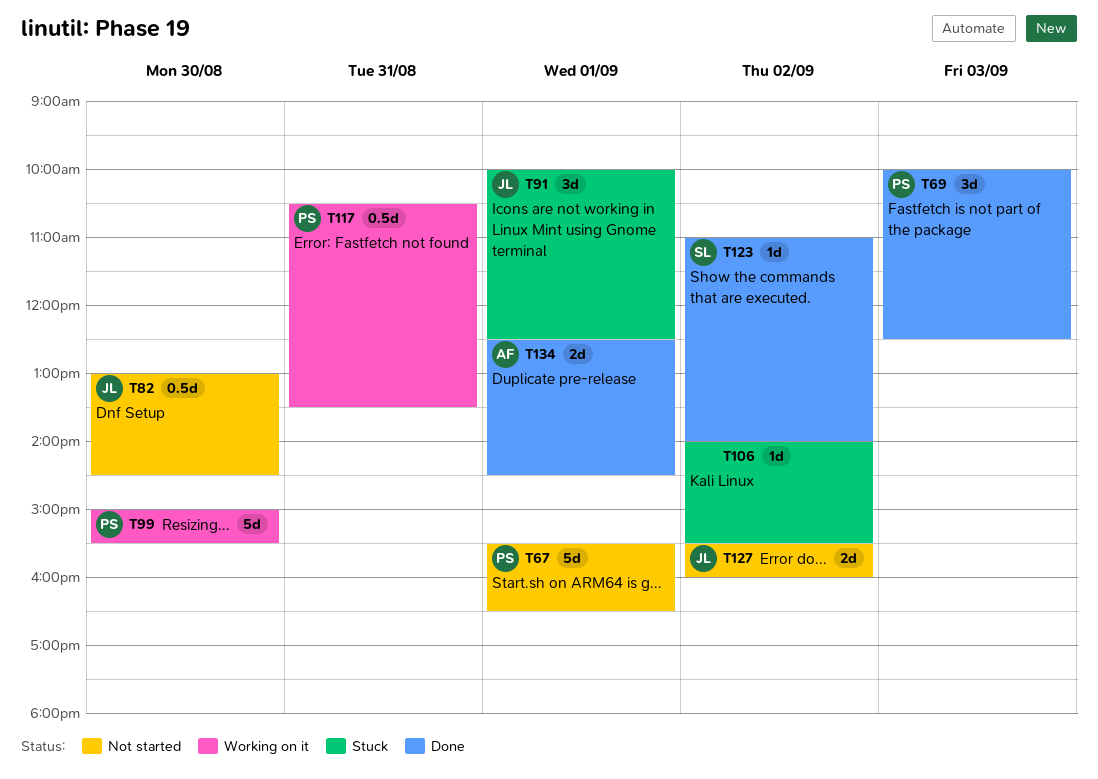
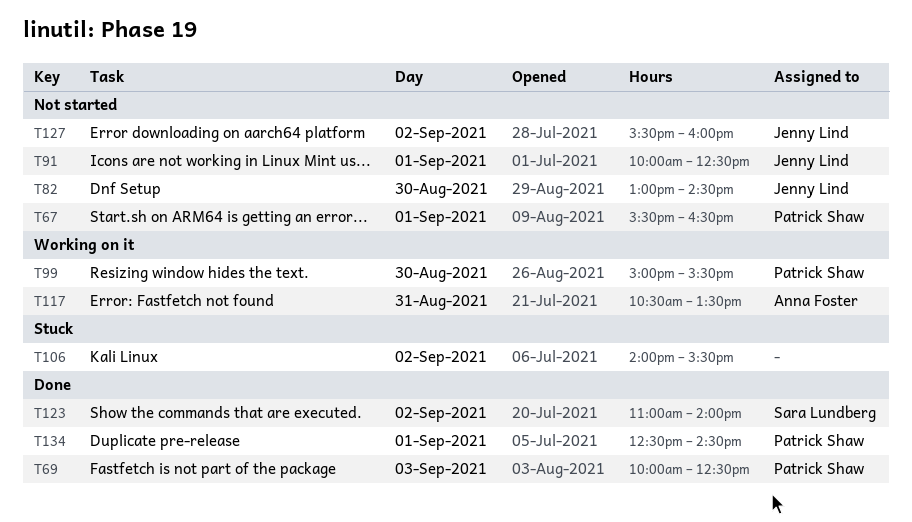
T91, status: Stuck -> Not started
T117, owner: Patrick Shaw -> Anna Foster
T134, owner: Anna Foster -> Patrick Shaw

